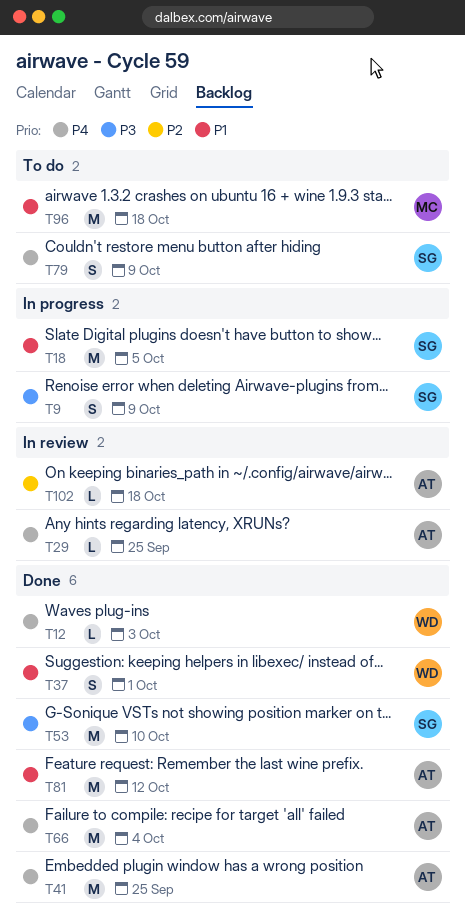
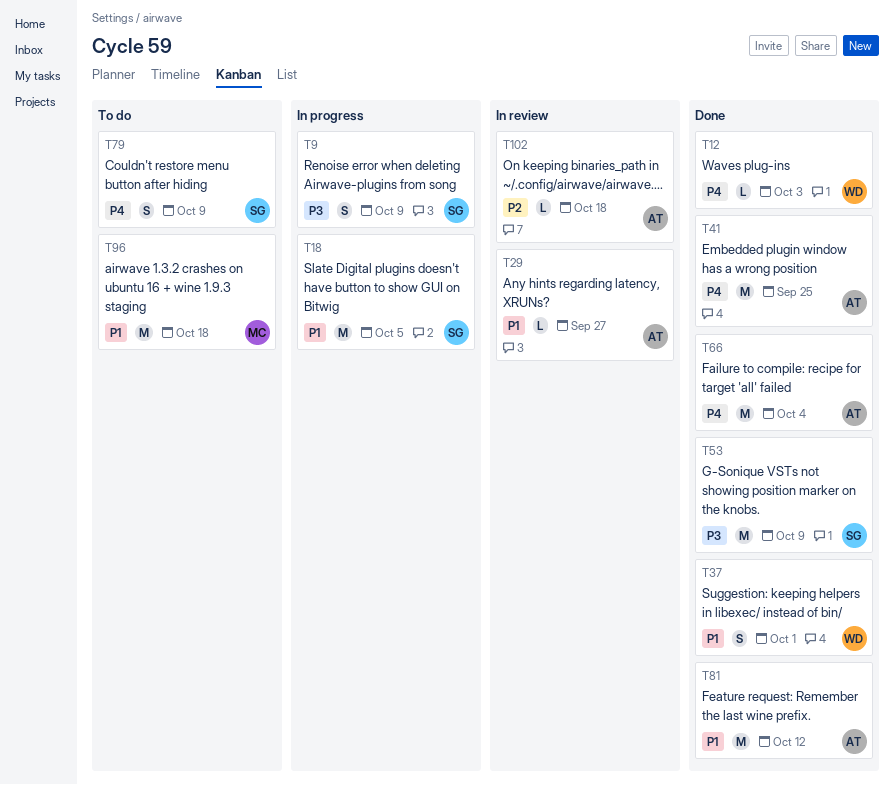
T29, priority: P4 -> P1
T29, due: Sep 25 -> Sep 27
T53, due: Oct 10 -> Oct 9

